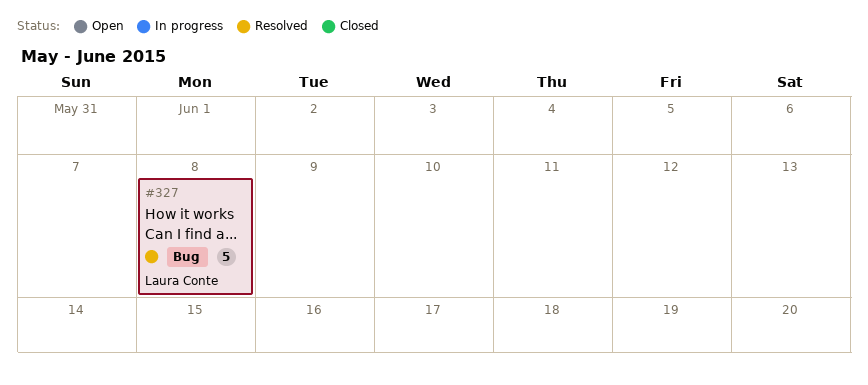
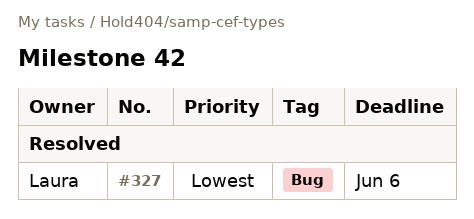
#327, due: Jun 8 -> Jun 6

